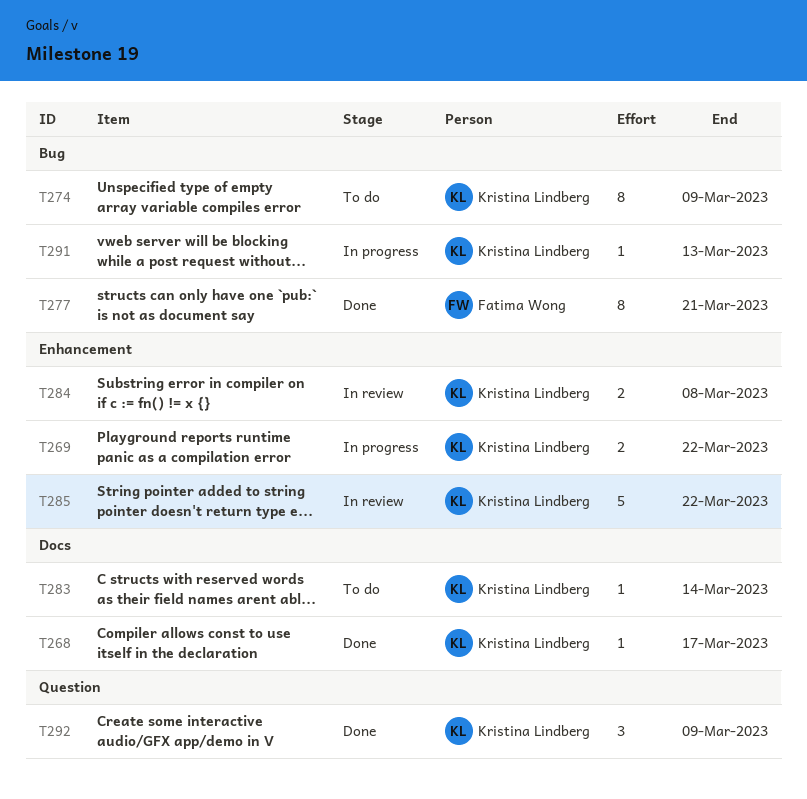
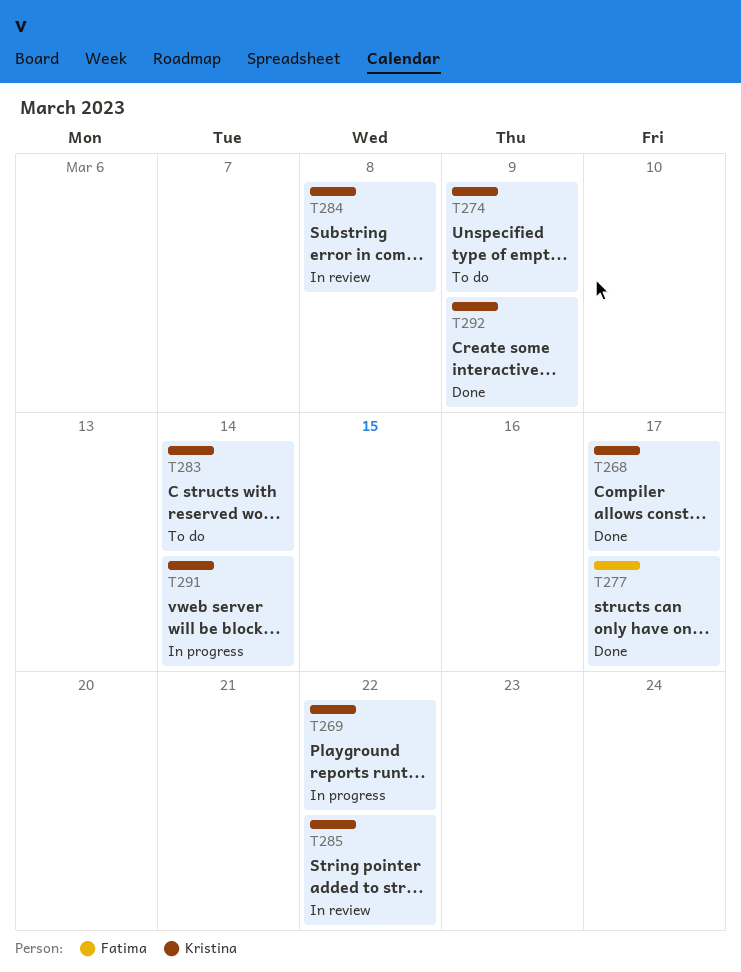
T277, due: Mar 21 -> Mar 17
T291, due: Mar 13 -> Mar 14

